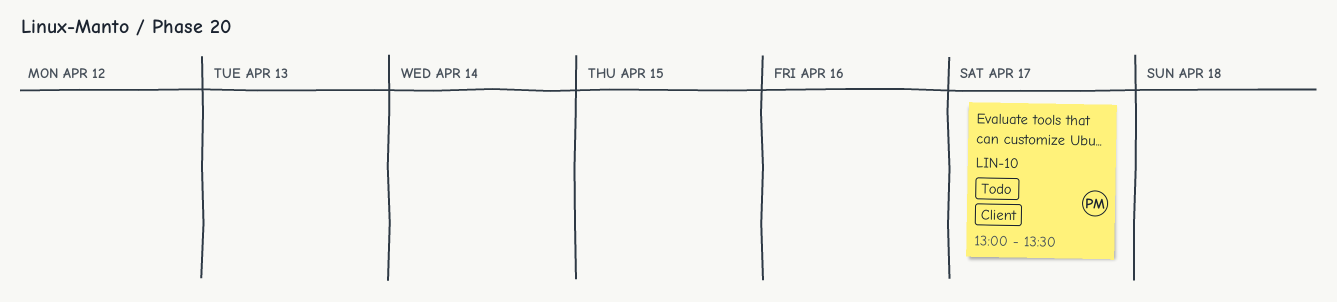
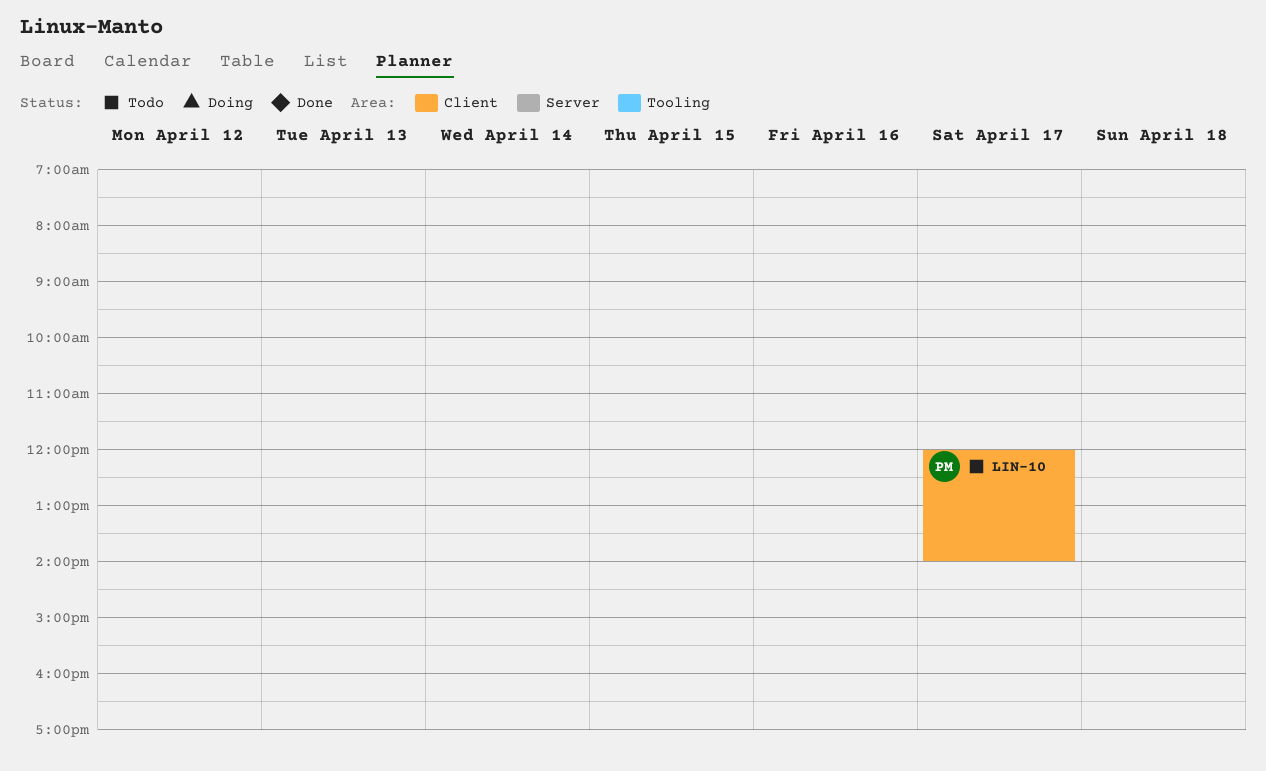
LIN-10, begins: 13:00 -> 12:00
LIN-10, ends: 13:30 -> 14:00

